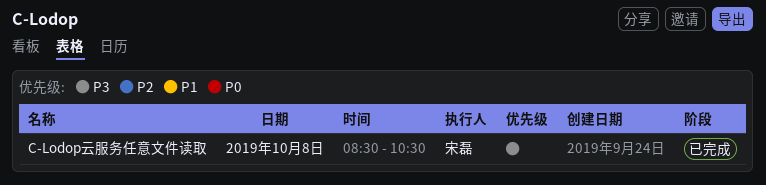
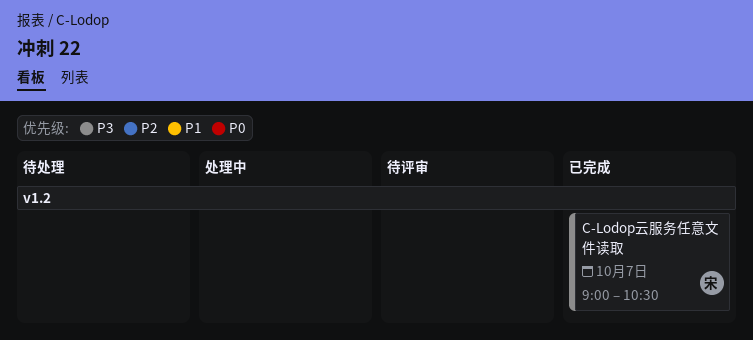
C-Lodop云服务任意文件读取, day: Oct 8 -> Oct 7
C-Lodop云服务任意文件读取, begins: 08:30 -> 09:00

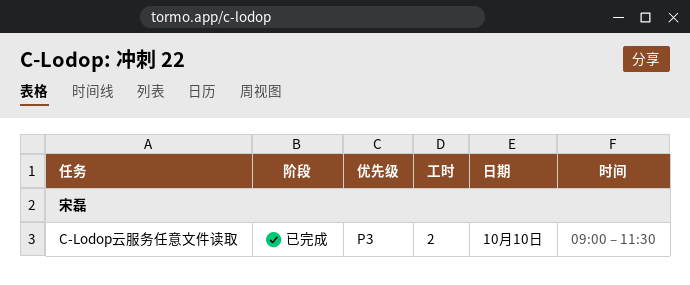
C-Lodop云服务任意文件读取, day: Oct 7 -> Oct 10
C-Lodop云服务任意文件读取, ends: 10:30 -> 11:30

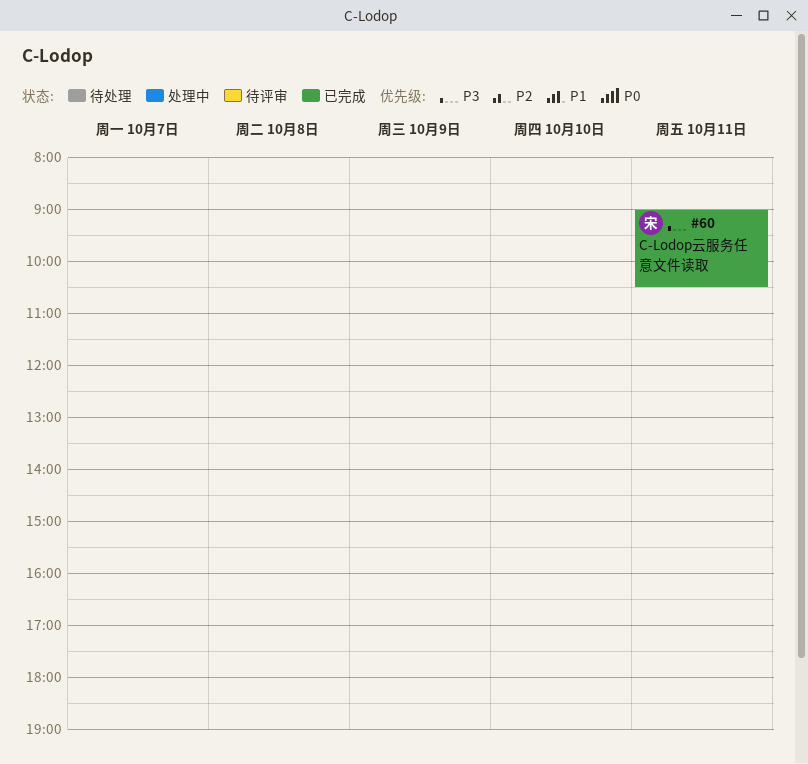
C-Lodop云服务任意文件读取, day: Oct 10 -> Oct 11
C-Lodop云服务任意文件读取, ends: 11:30 -> 10:30

